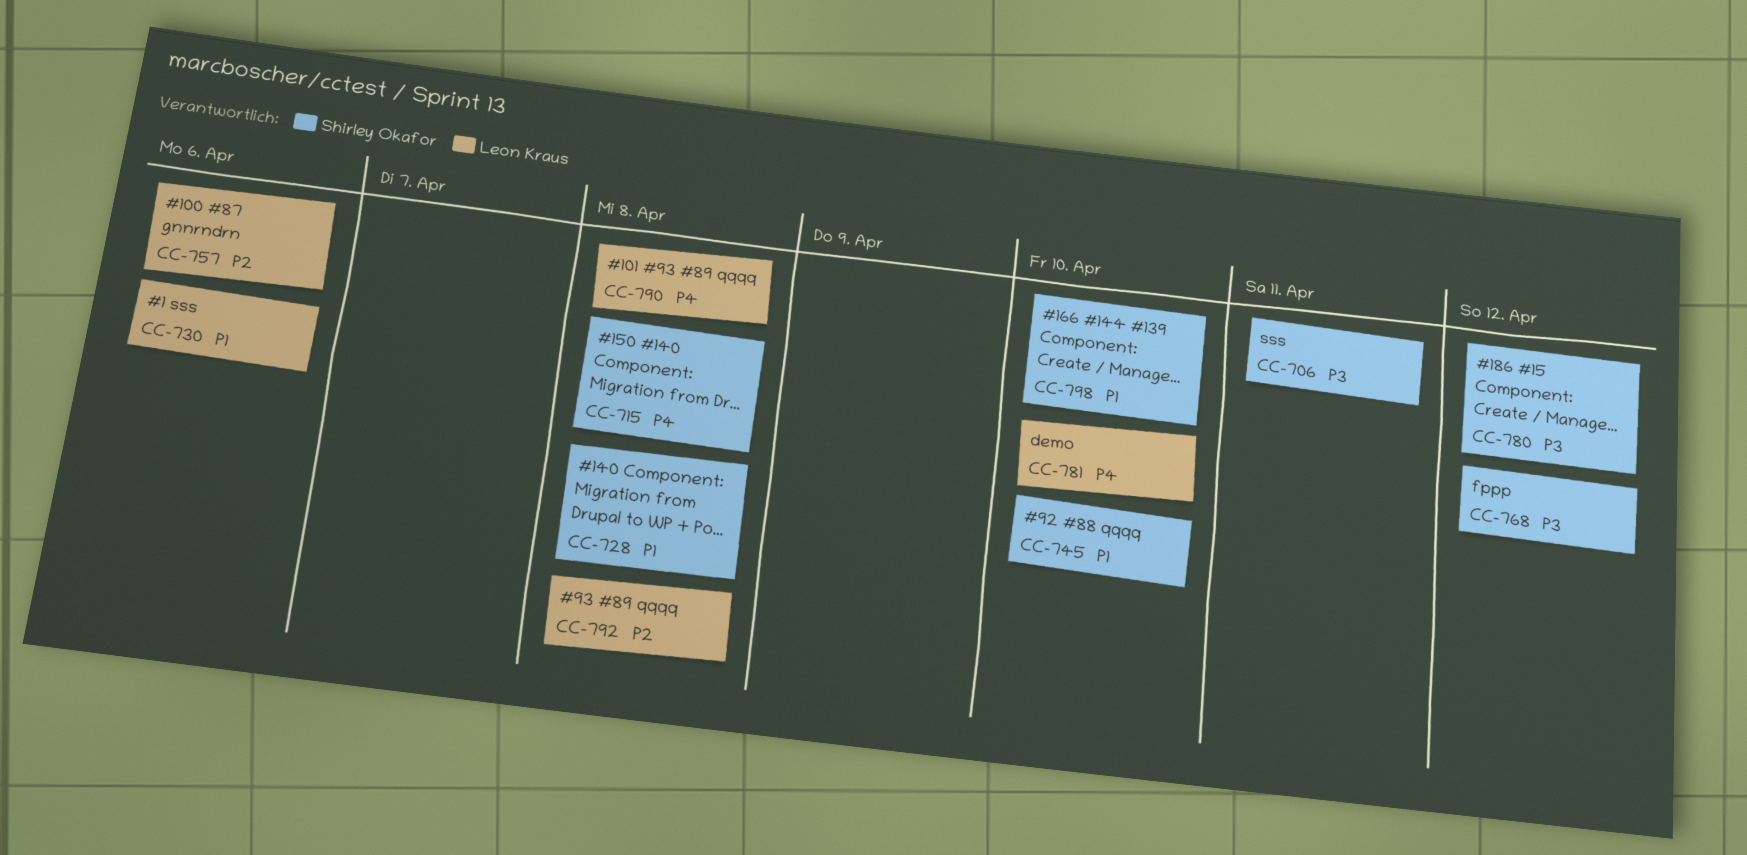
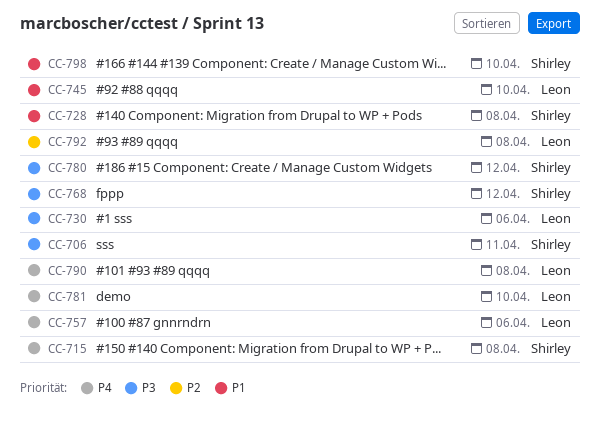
CC-730, priority: P1 -> P3
CC-745, owner: Shirley Okafor -> Leon Kraus
CC-757, priority: P2 -> P4

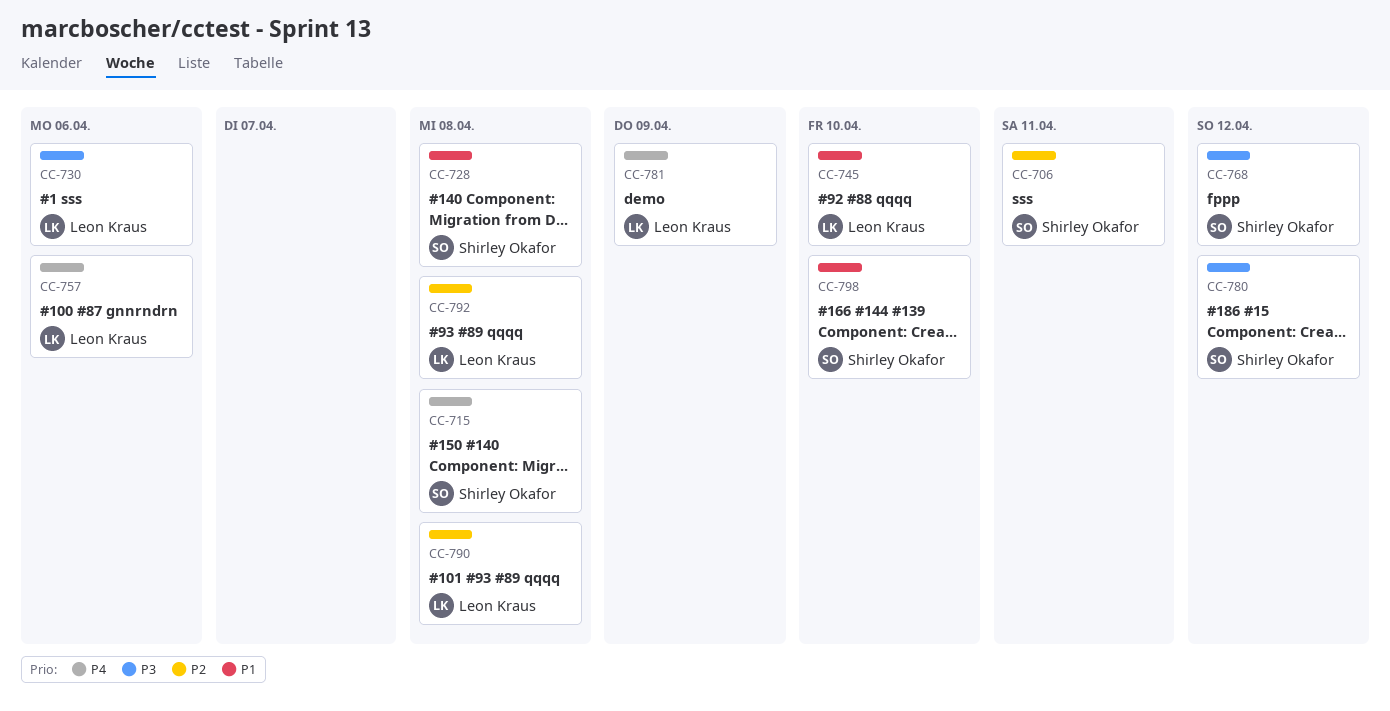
CC-706, priority: P3 -> P2
CC-781, due: Apr 10 -> Apr 9
CC-790, priority: P4 -> P2

